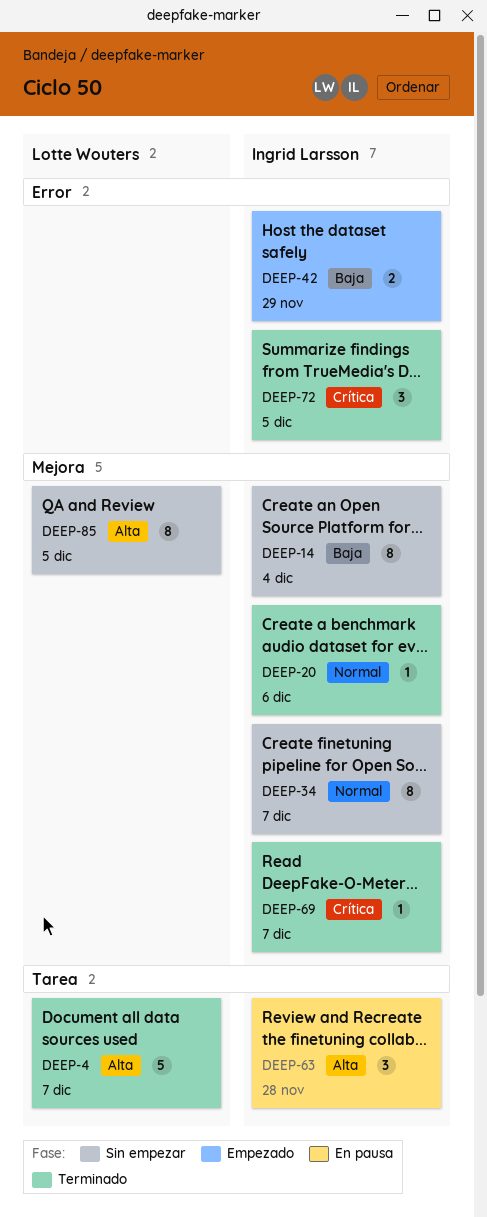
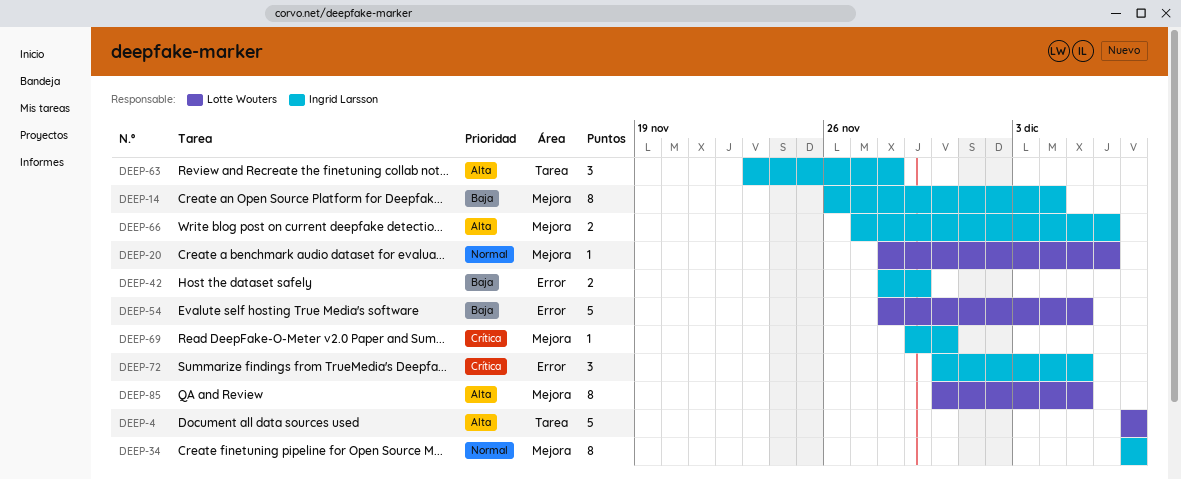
DEEP-20, owner: Ingrid Larsson -> Lotte Wouters
DEEP-54: none -> present
DEEP-66: none -> present
DEEP-69, due: Dec 7 -> Nov 30

